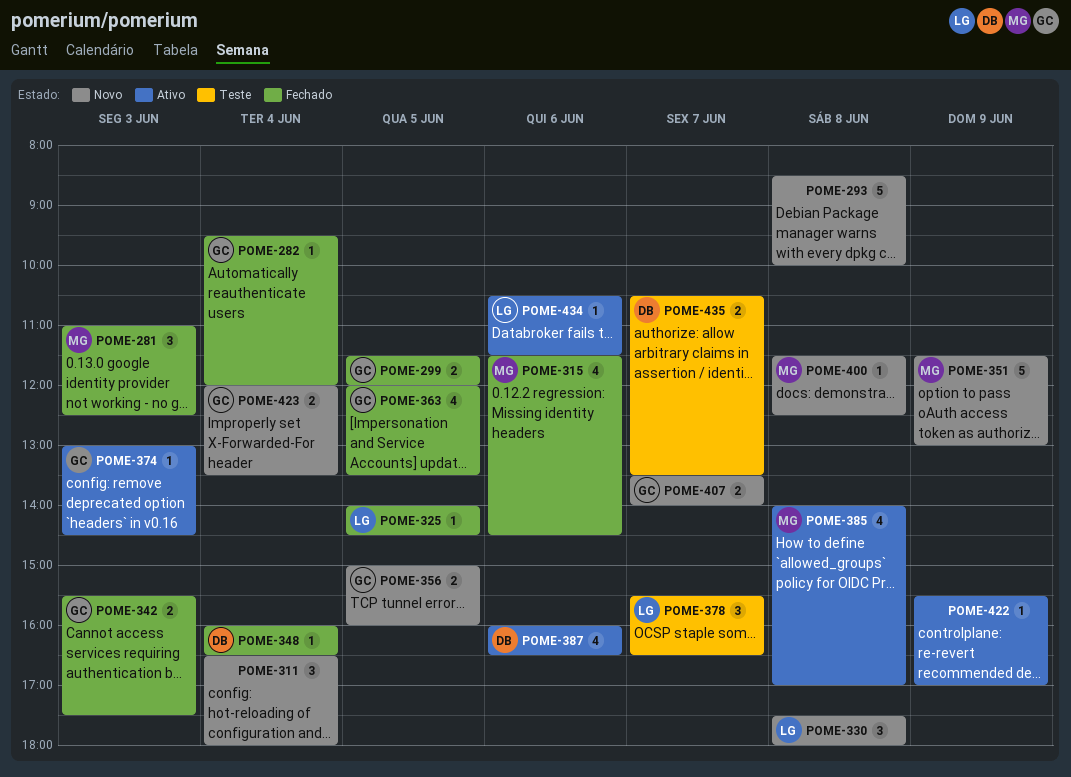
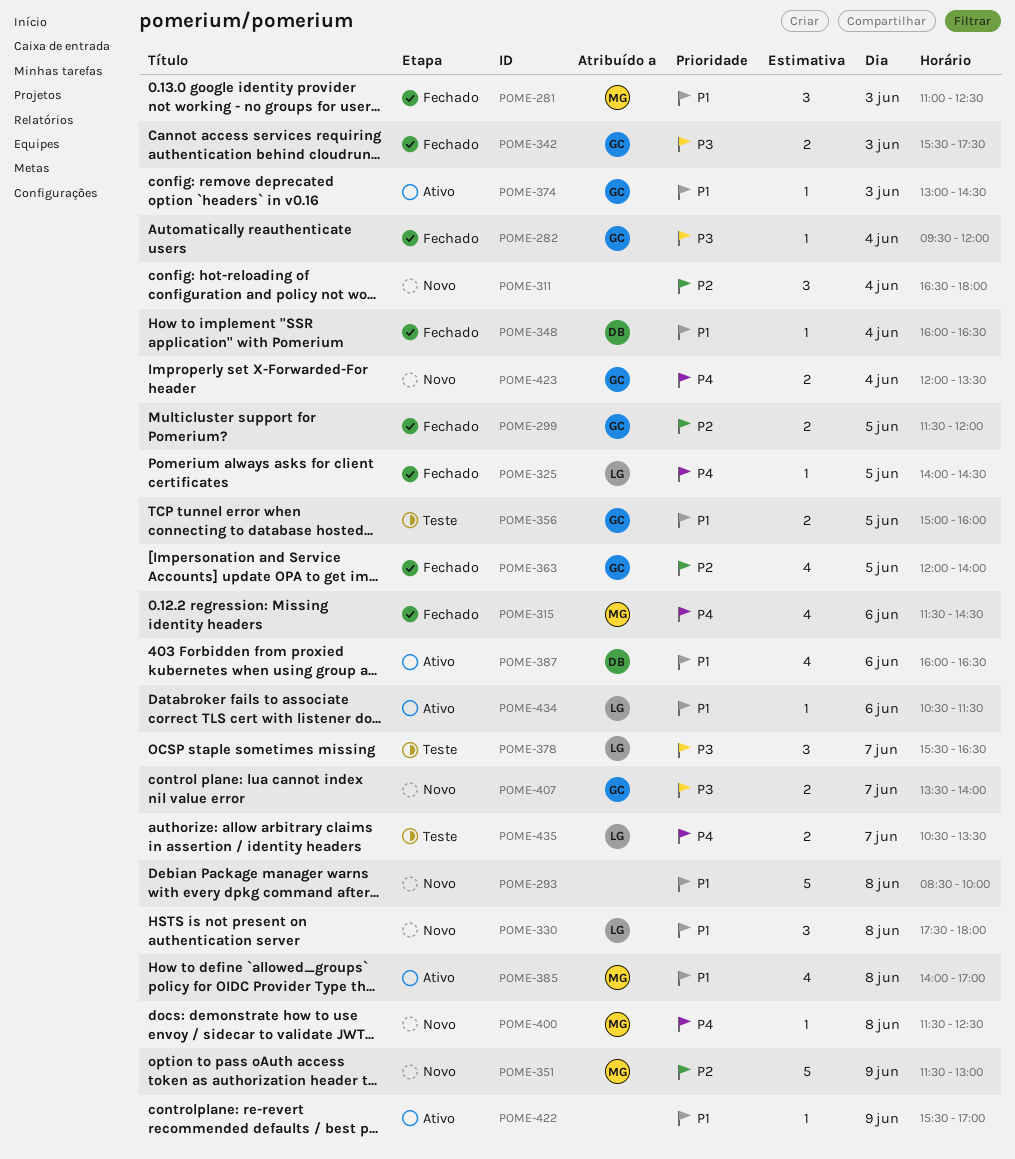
POME-356, status: Novo -> Teste
POME-363, ends: 13:30 -> 14:00
POME-435, owner: DB -> LG

